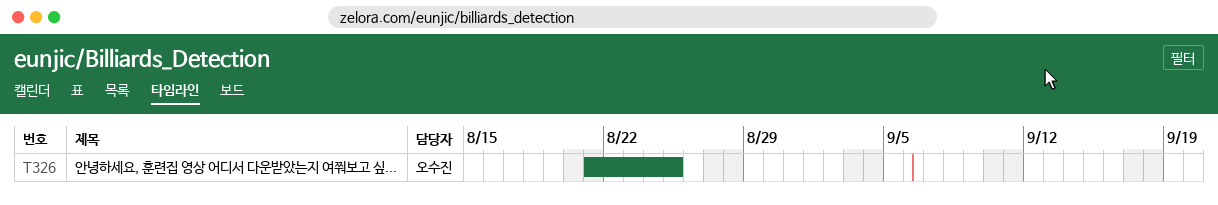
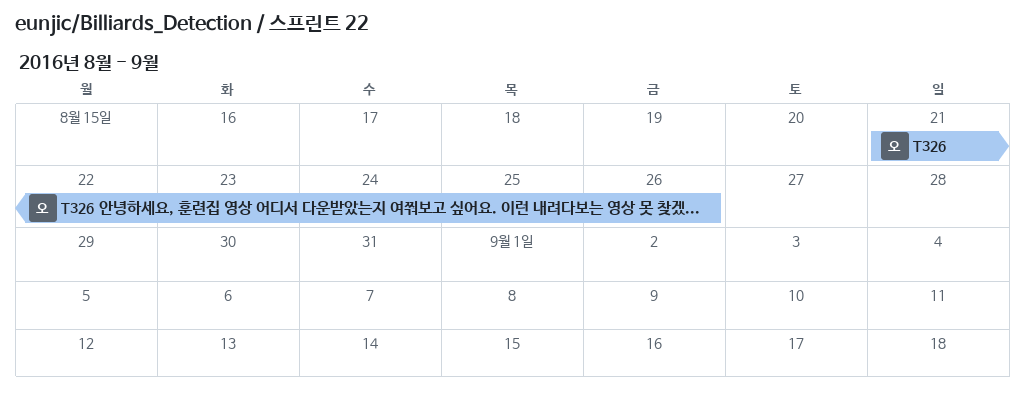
T326, due: Aug 25 -> Aug 26

